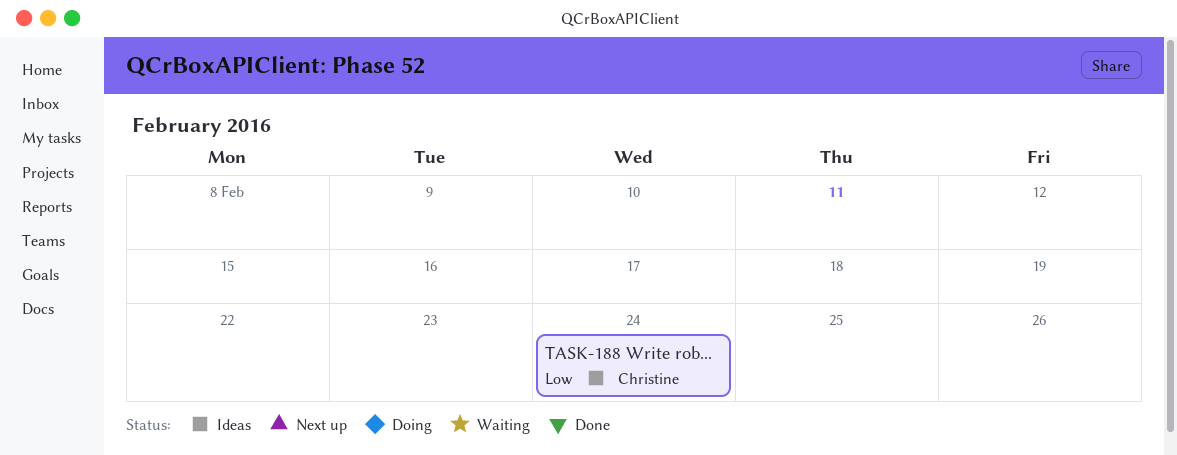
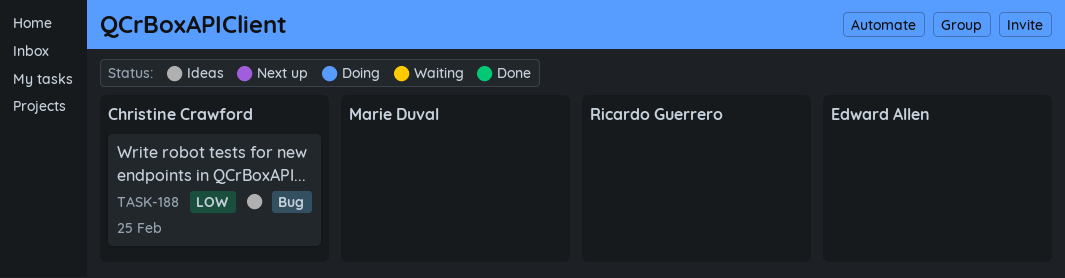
TASK-188, due: Feb 24 -> Feb 25

